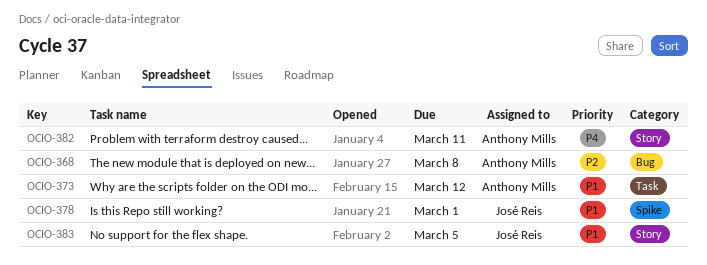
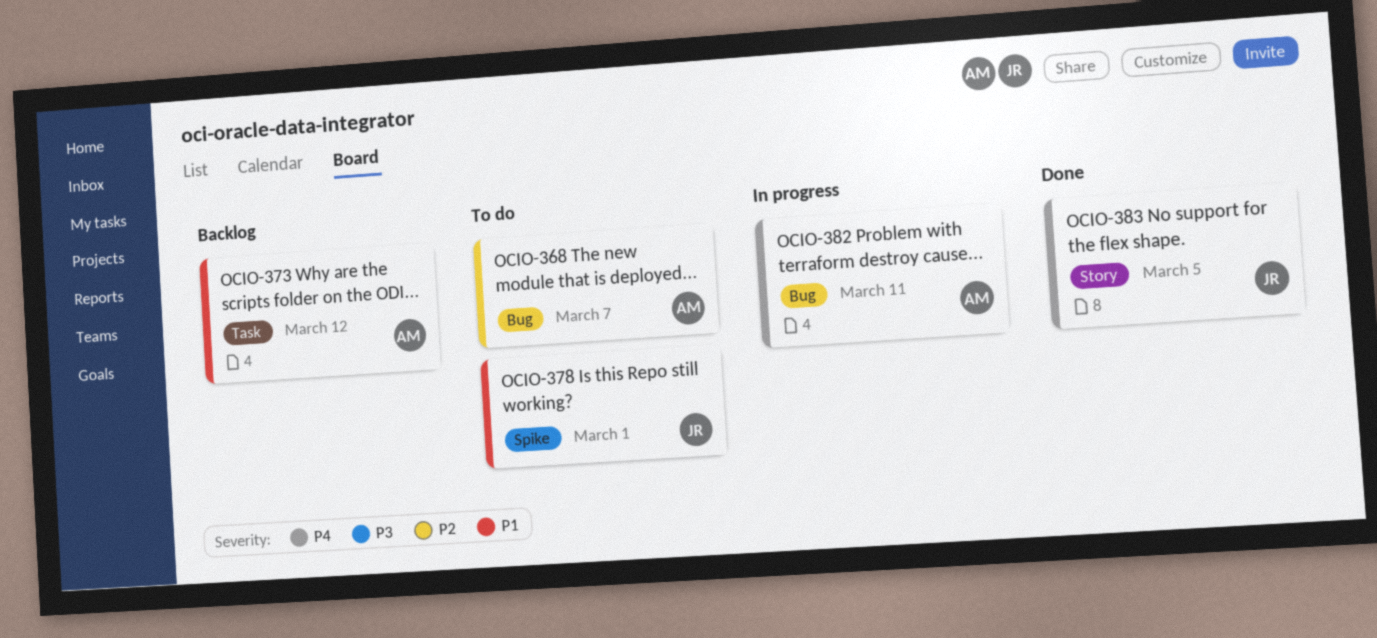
OCIO-368, due: Mar 8 -> Mar 7
OCIO-382, label: Story -> Bug
OCIO-383, priority: P1 -> P4

